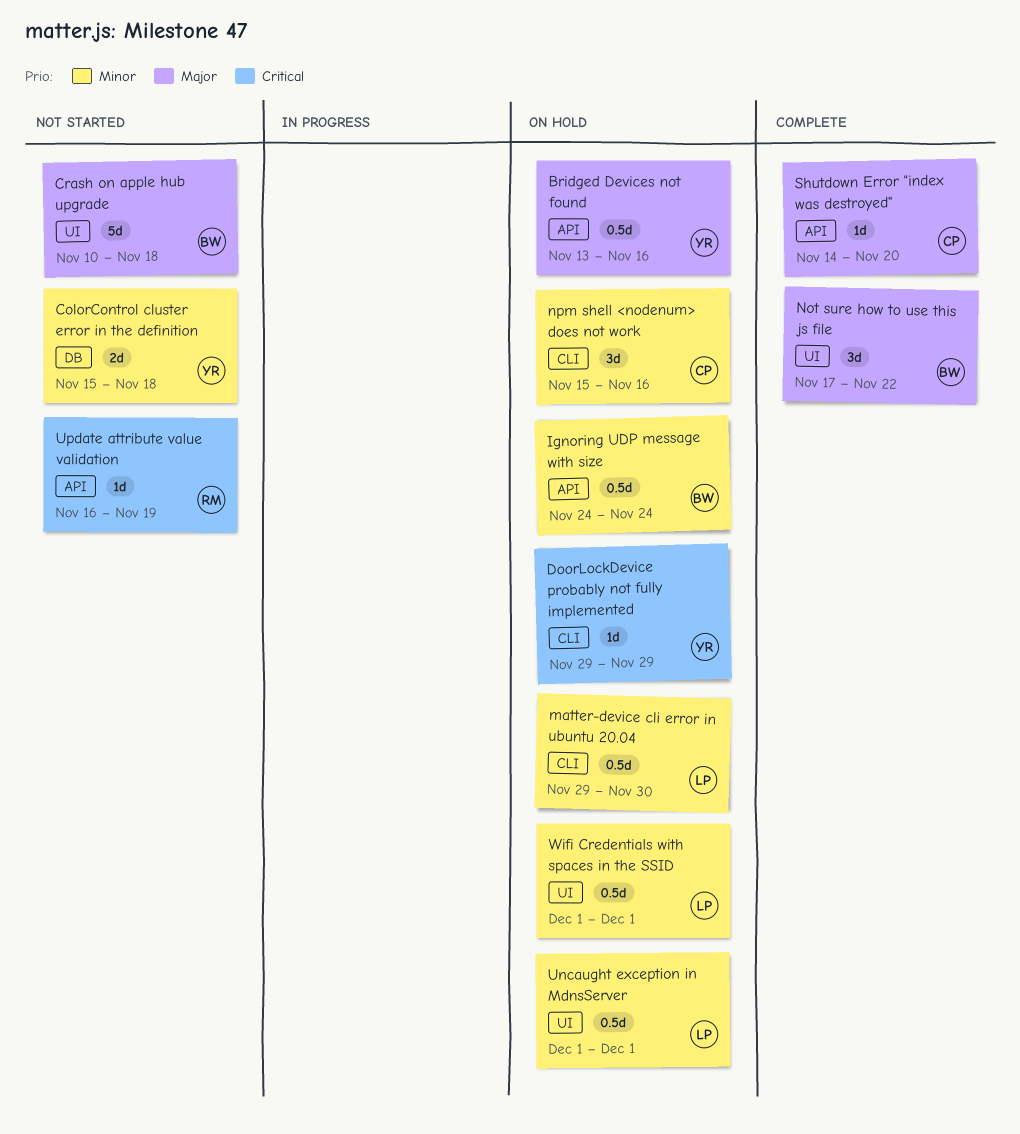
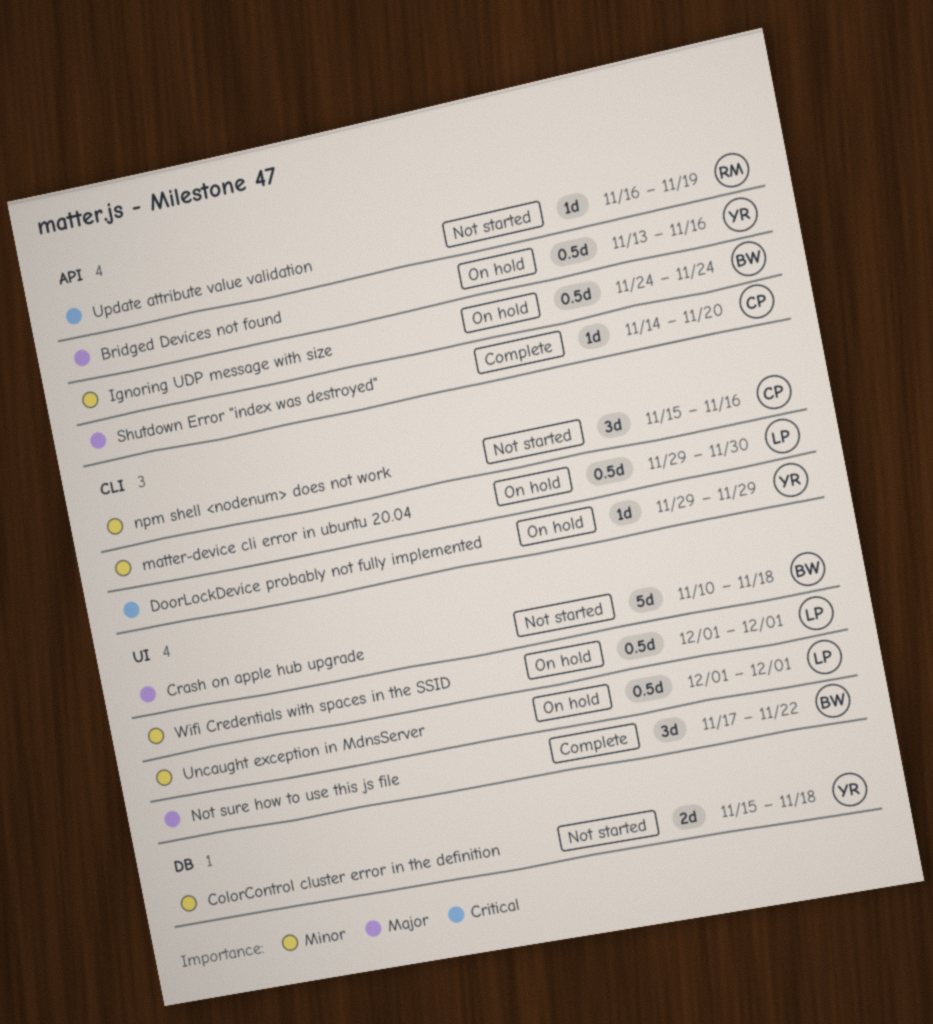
npm shell <nodenum> does not work, status: On hold -> Not started

